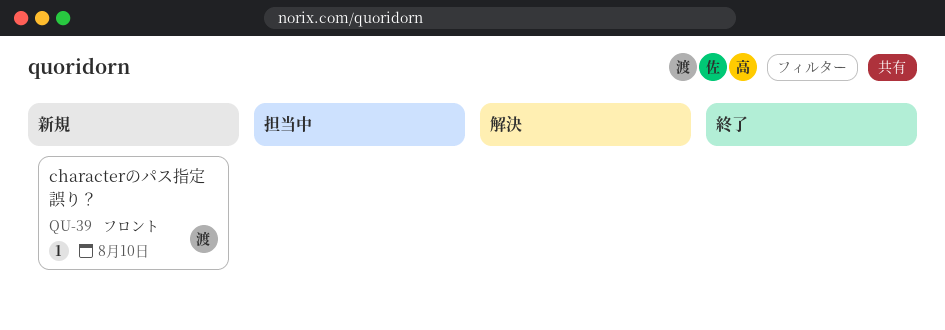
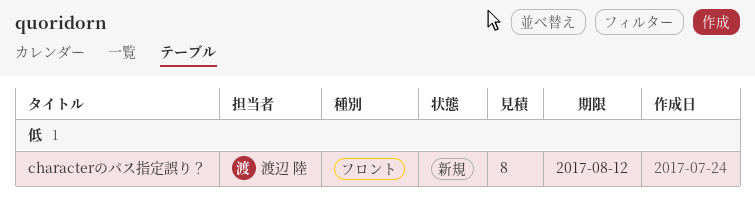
characterのパス指定誤り？, estimate: 1 -> 8
characterのパス指定誤り？, due: Aug 10 -> Aug 12

